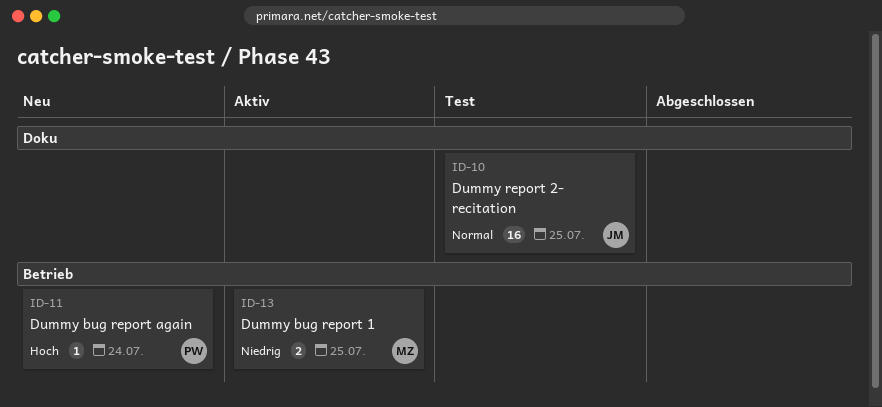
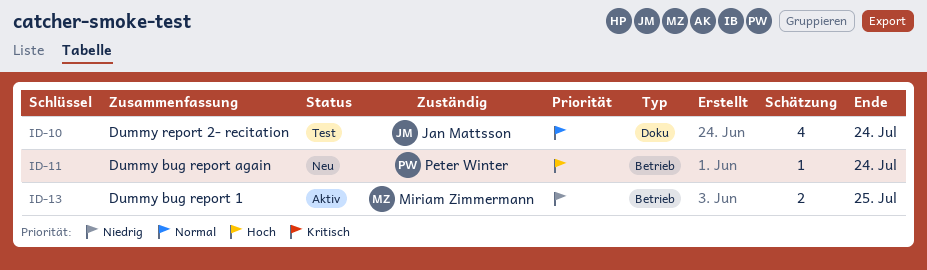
ID-10, estimate: 16 -> 4
ID-10, due: Jul 25 -> Jul 24

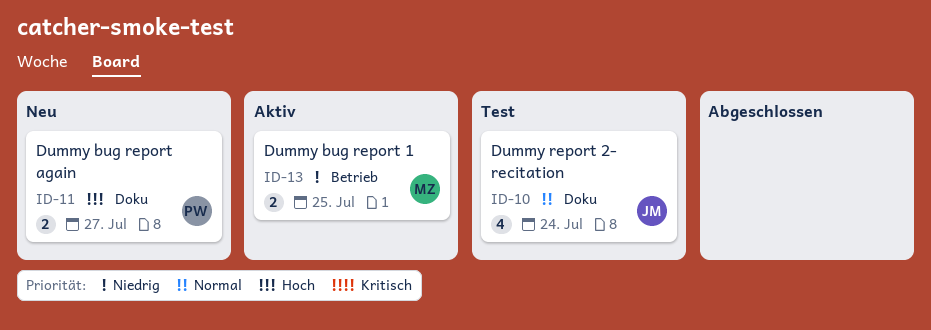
ID-11, label: Betrieb -> Doku
ID-11, estimate: 1 -> 2
ID-11, due: Jul 24 -> Jul 27

